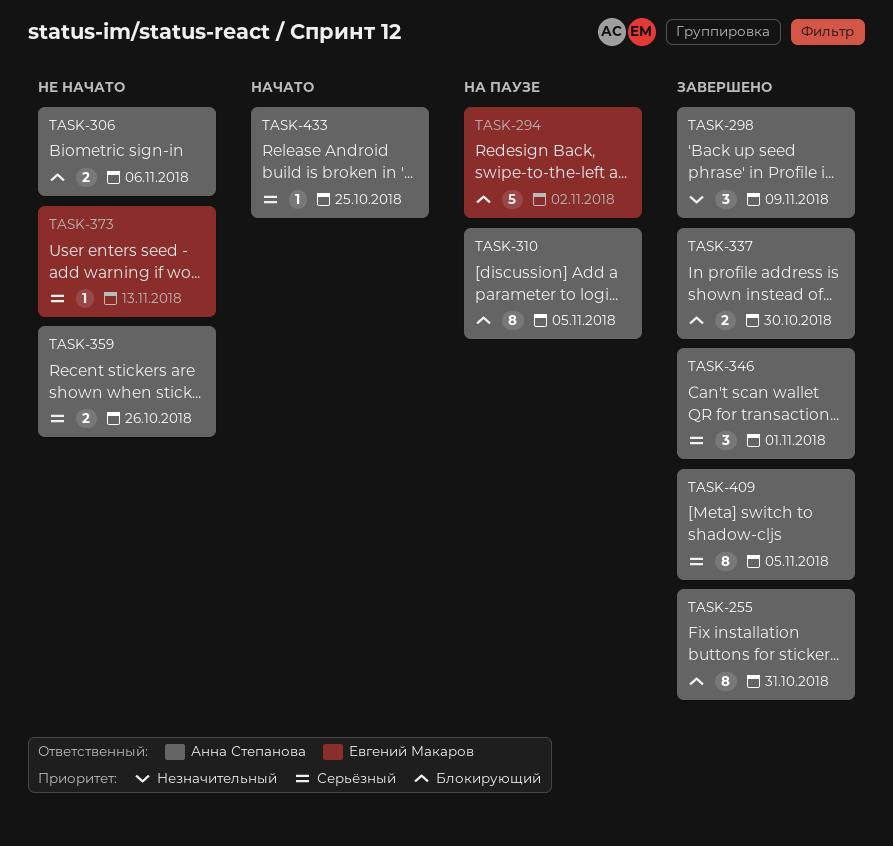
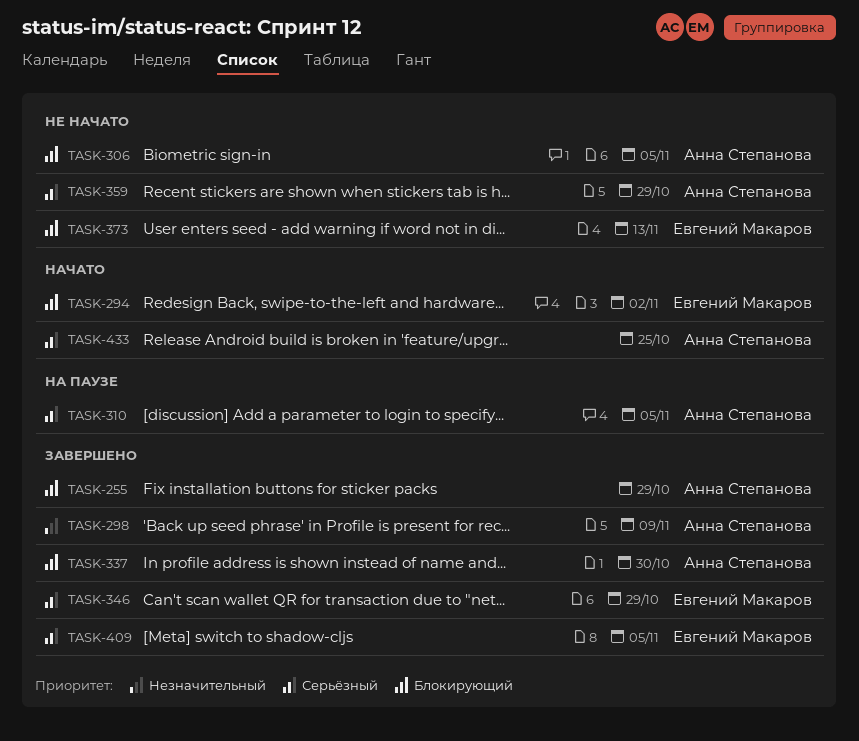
TASK-255, due: Oct 31 -> Oct 29
TASK-294, status: На паузе -> Начато
TASK-306, due: Nov 6 -> Nov 5
TASK-310, priority: Блокирующий -> Серьёзный
TASK-346, owner: Анна Степанова -> Евгений Макаров
TASK-346, due: Nov 1 -> Oct 29
TASK-359, due: Oct 26 -> Oct 29
TASK-373, priority: Серьёзный -> Блокирующий
TASK-409, owner: Анна Степанова -> Евгений Макаров

